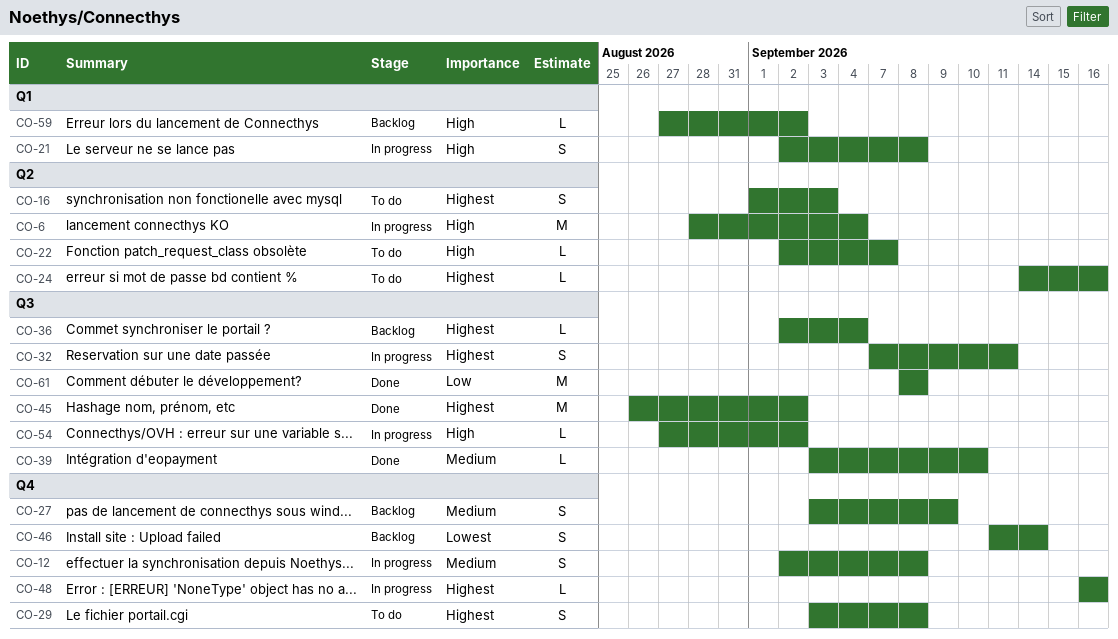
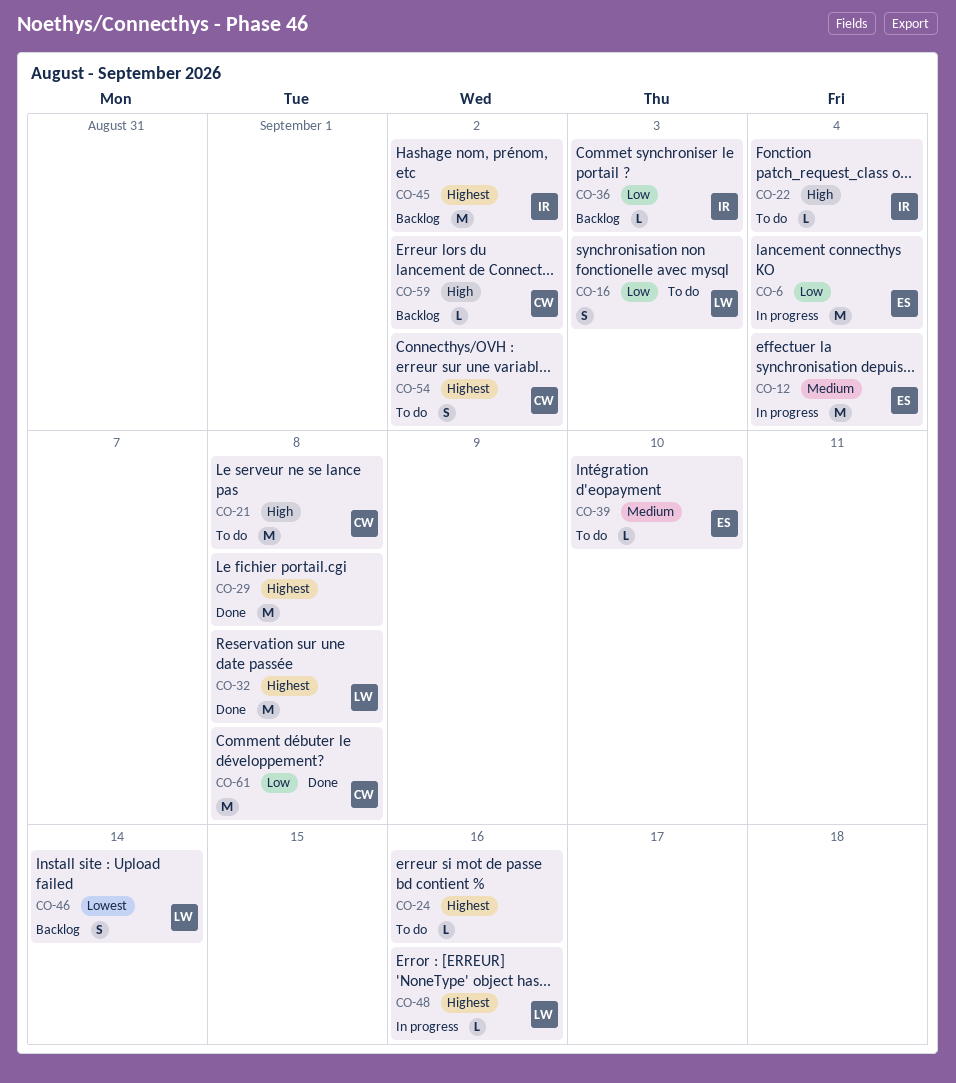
CO-6, priority: High -> Low
CO-12, estimate: S -> M
CO-12, due: Sep 8 -> Sep 4
CO-16, priority: Highest -> Low
CO-21, status: In progress -> To do
CO-21, estimate: S -> M
CO-22, due: Sep 7 -> Sep 4
CO-27: present -> none
CO-29, status: To do -> Done
CO-29, estimate: S -> M
CO-32, status: In progress -> Done
CO-32, estimate: S -> M
CO-32, due: Sep 11 -> Sep 8
CO-36, priority: Highest -> Low
CO-36, due: Sep 4 -> Sep 3
CO-39, status: Done -> To do
CO-45, status: Done -> Backlog
CO-54, status: In progress -> To do
CO-54, priority: High -> Highest
CO-54, estimate: L -> S

